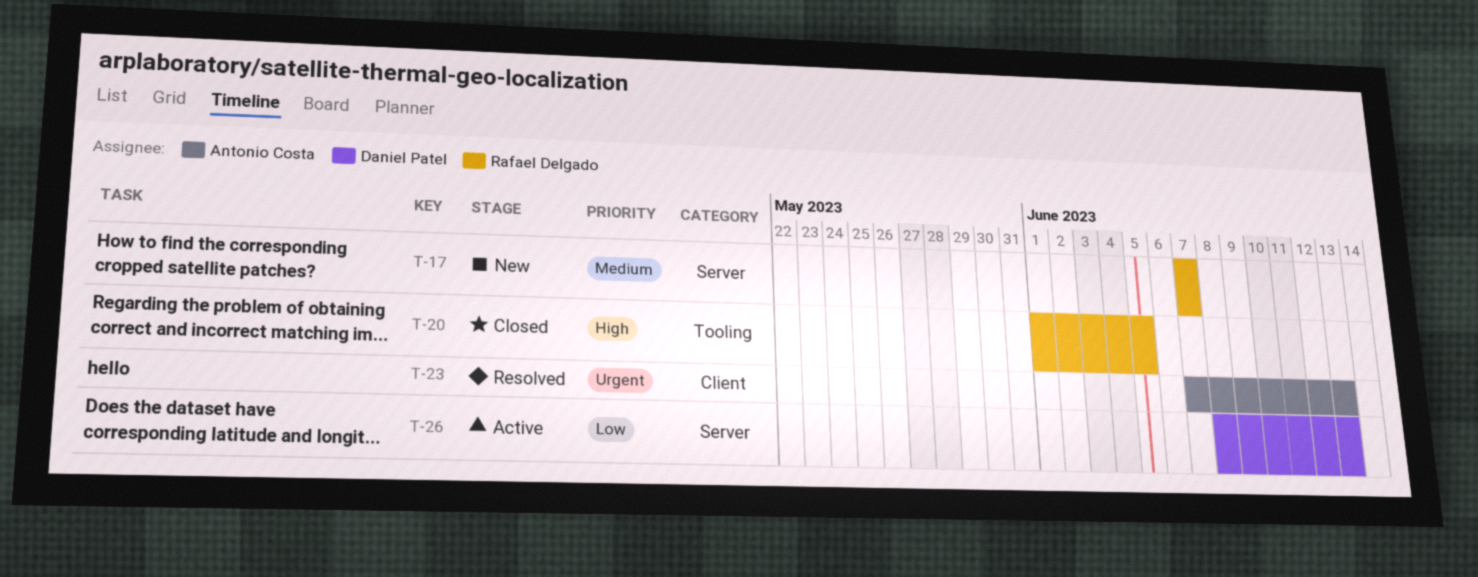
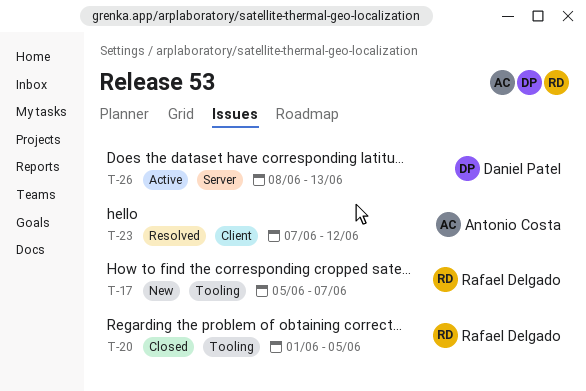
T-17, label: Server -> Tooling
T-17, start: Jun 7 -> Jun 5
T-23, due: Jun 13 -> Jun 12

